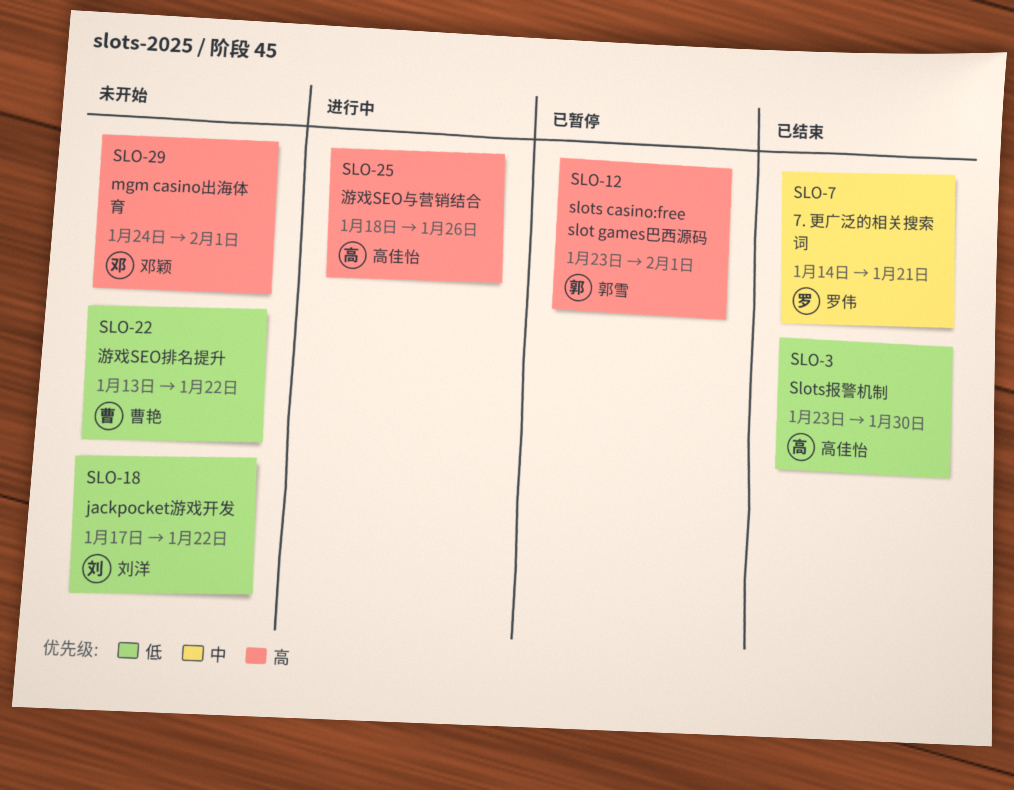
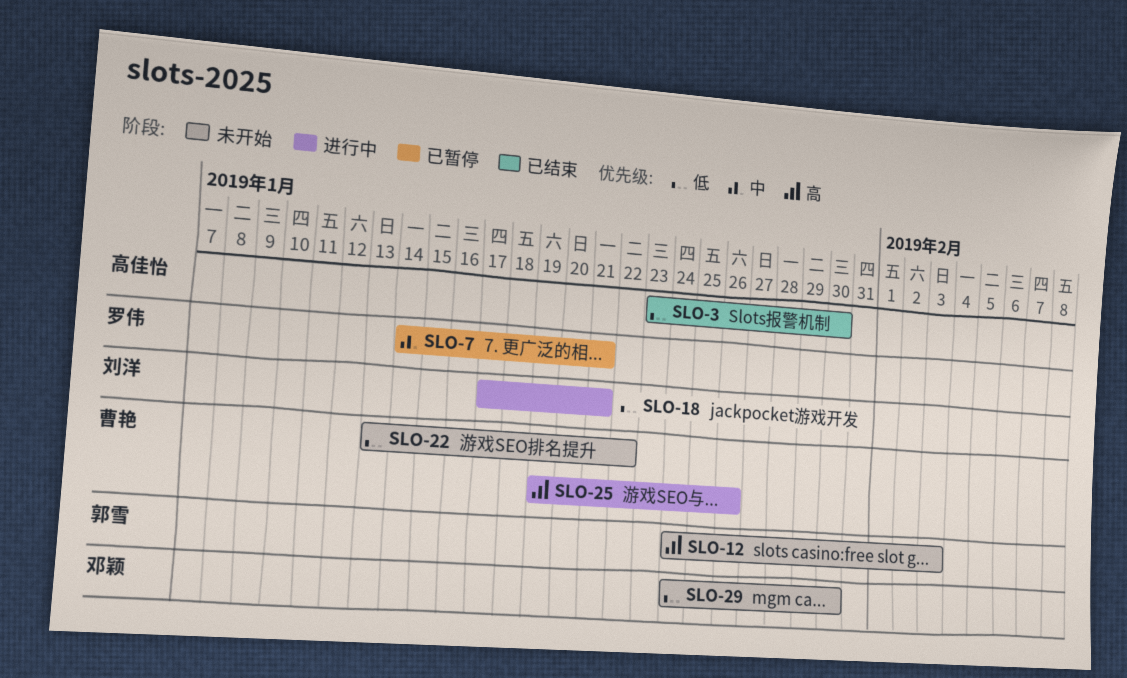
SLO-7, status: 已结束 -> 已暂停
SLO-12, status: 已暂停 -> 未开始
SLO-12, start: Jan 23 -> Jan 24
SLO-12, due: Feb 1 -> Feb 3
SLO-18, status: 未开始 -> 进行中
SLO-18, due: Jan 22 -> Jan 21
SLO-25, owner: 高佳怡 -> 曹艳
SLO-25, start: Jan 18 -> Jan 19
SLO-29, priority: 高 -> 低
SLO-29, due: Feb 1 -> Jan 30

